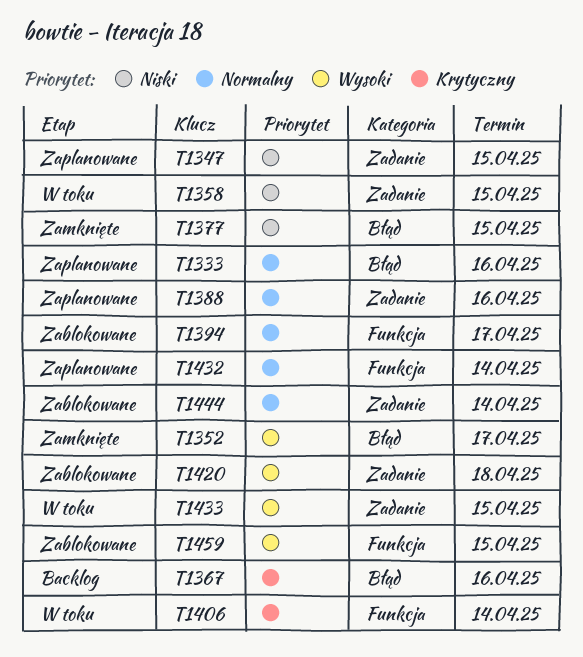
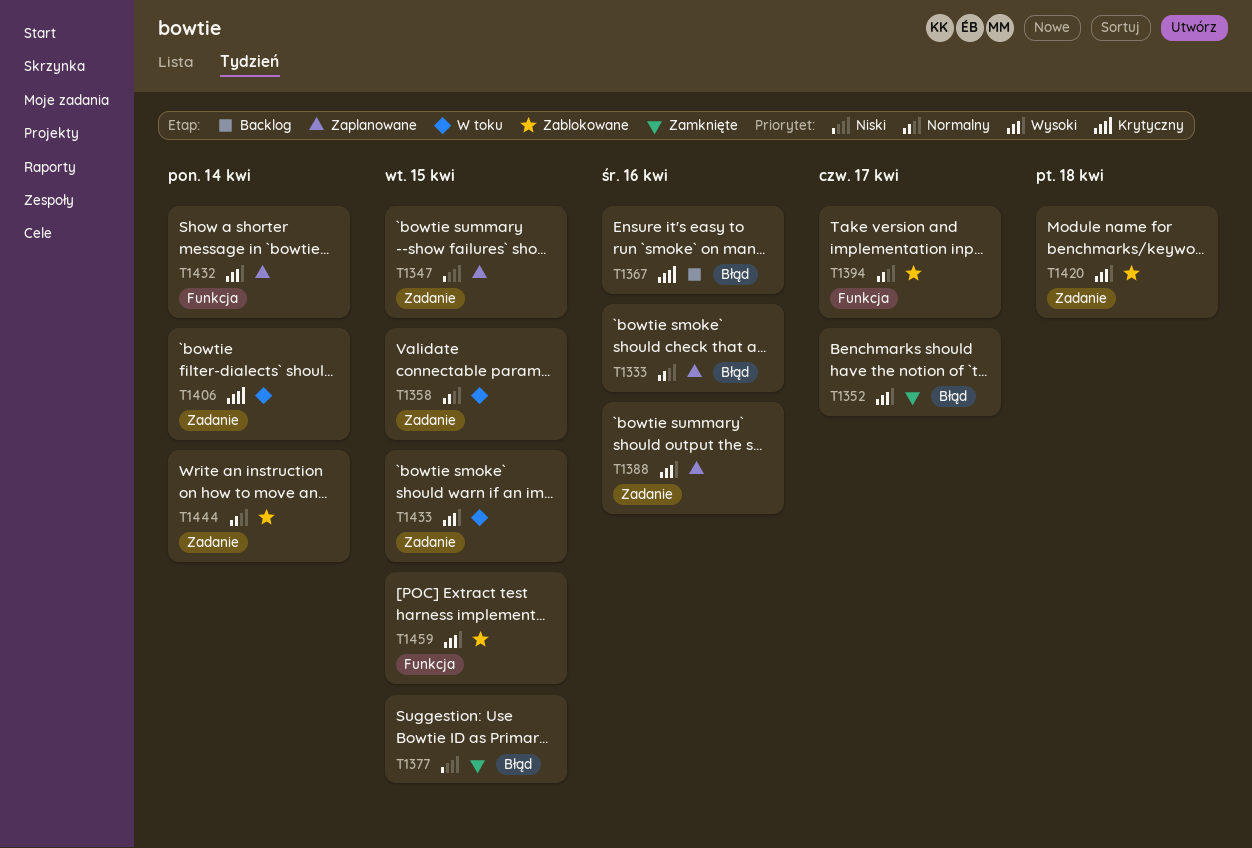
T1358, priority: Niski -> Normalny
T1388, priority: Normalny -> Wysoki
T1406, label: Funkcja -> Zadanie
T1432, priority: Normalny -> Wysoki

